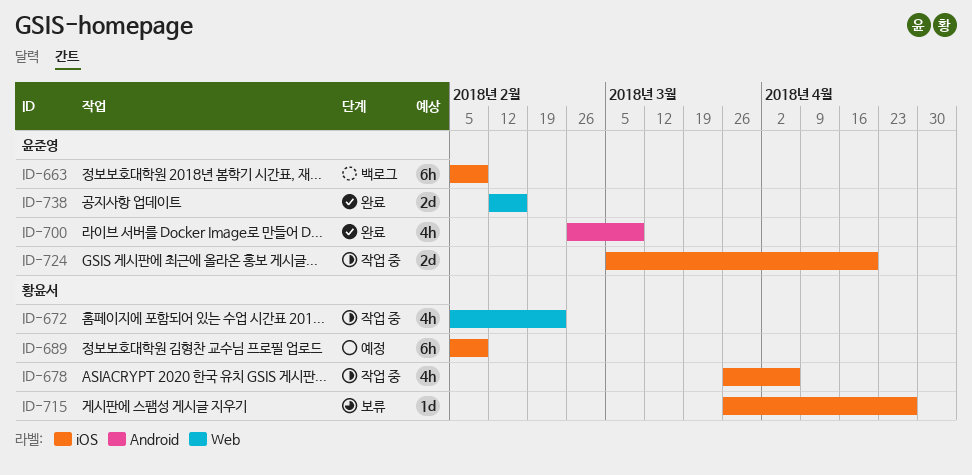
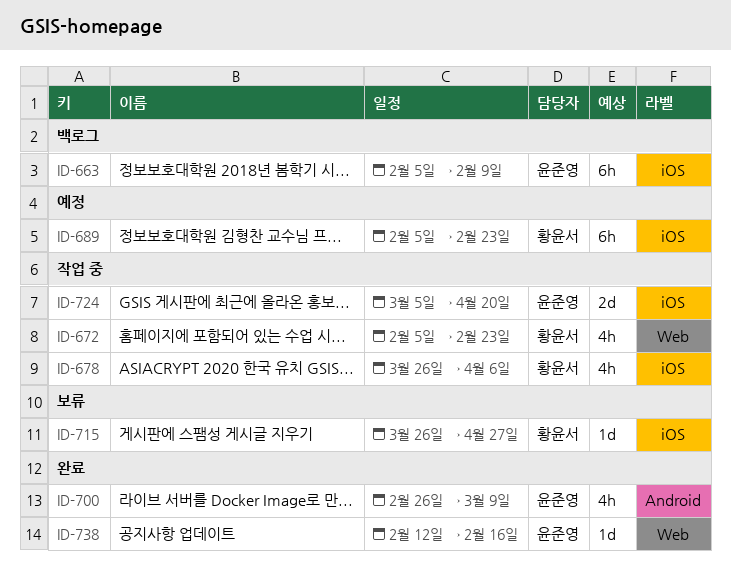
ID-689, due: Feb 9 -> Feb 23
ID-738, estimate: 2d -> 1d

